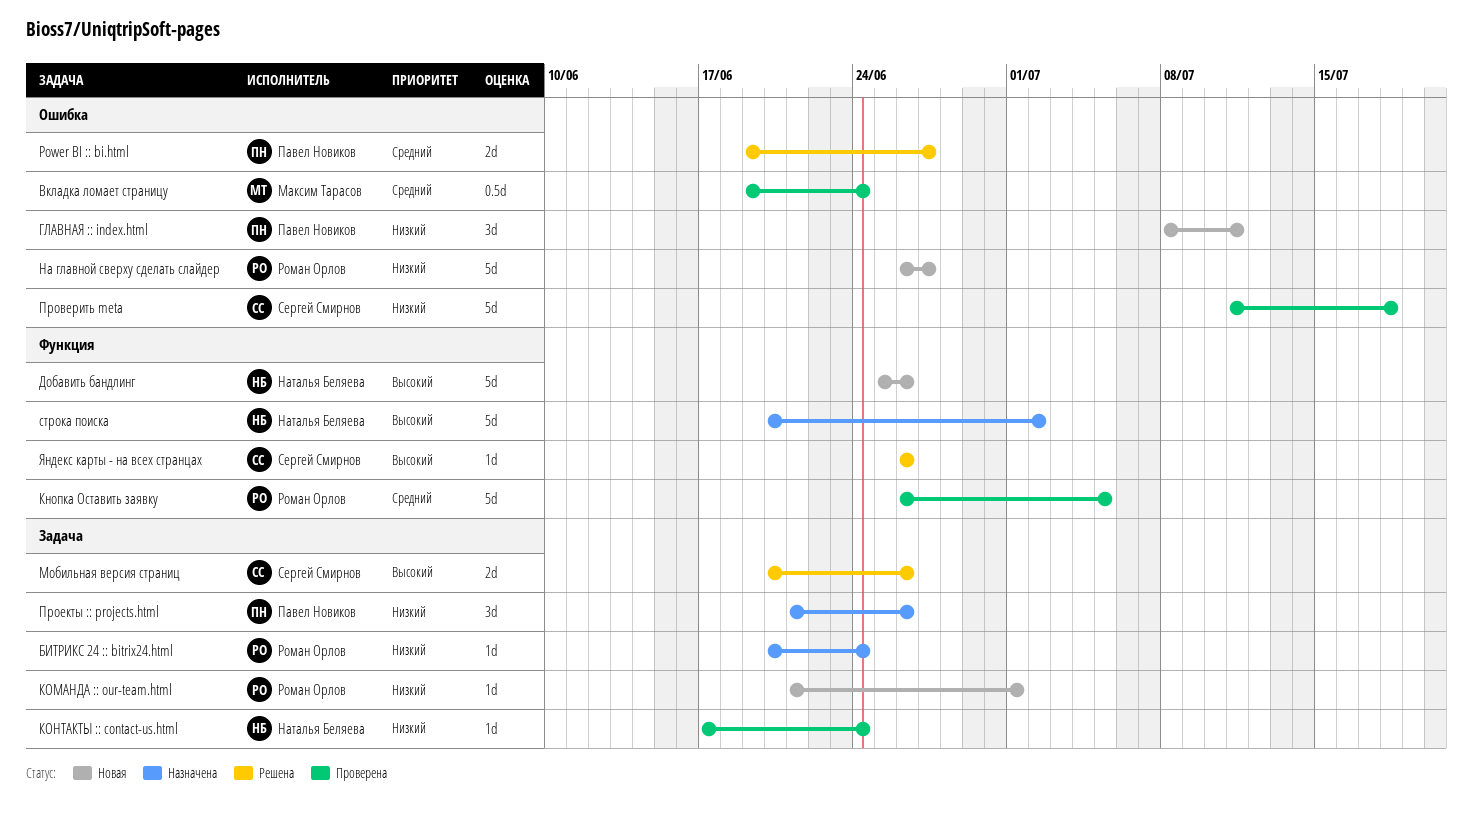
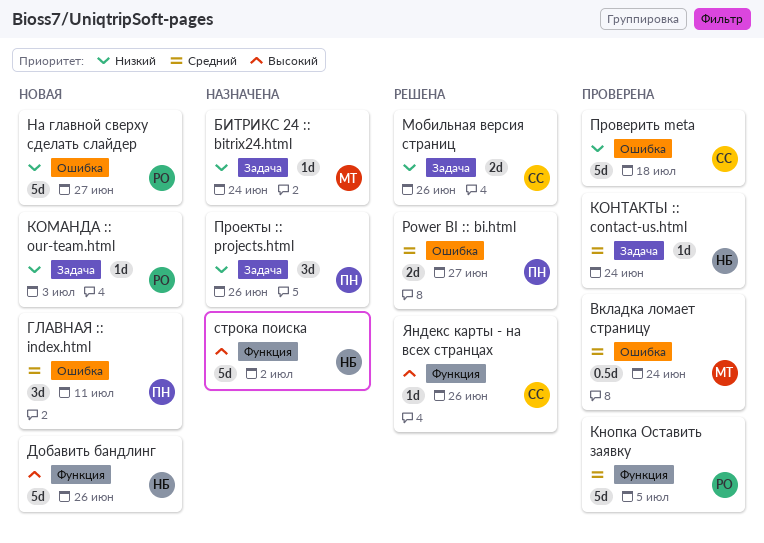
БИТРИКС 24 :: bitrix24.html, owner: Роман Орлов -> Максим Тарасов
ГЛАВНАЯ :: index.html, priority: Низкий -> Средний
КОМАНДА :: our-team.html, due: Jul 1 -> Jul 3
КОНТАКТЫ :: contact-us.html, priority: Низкий -> Средний
Мобильная версия страниц, priority: Высокий -> Низкий

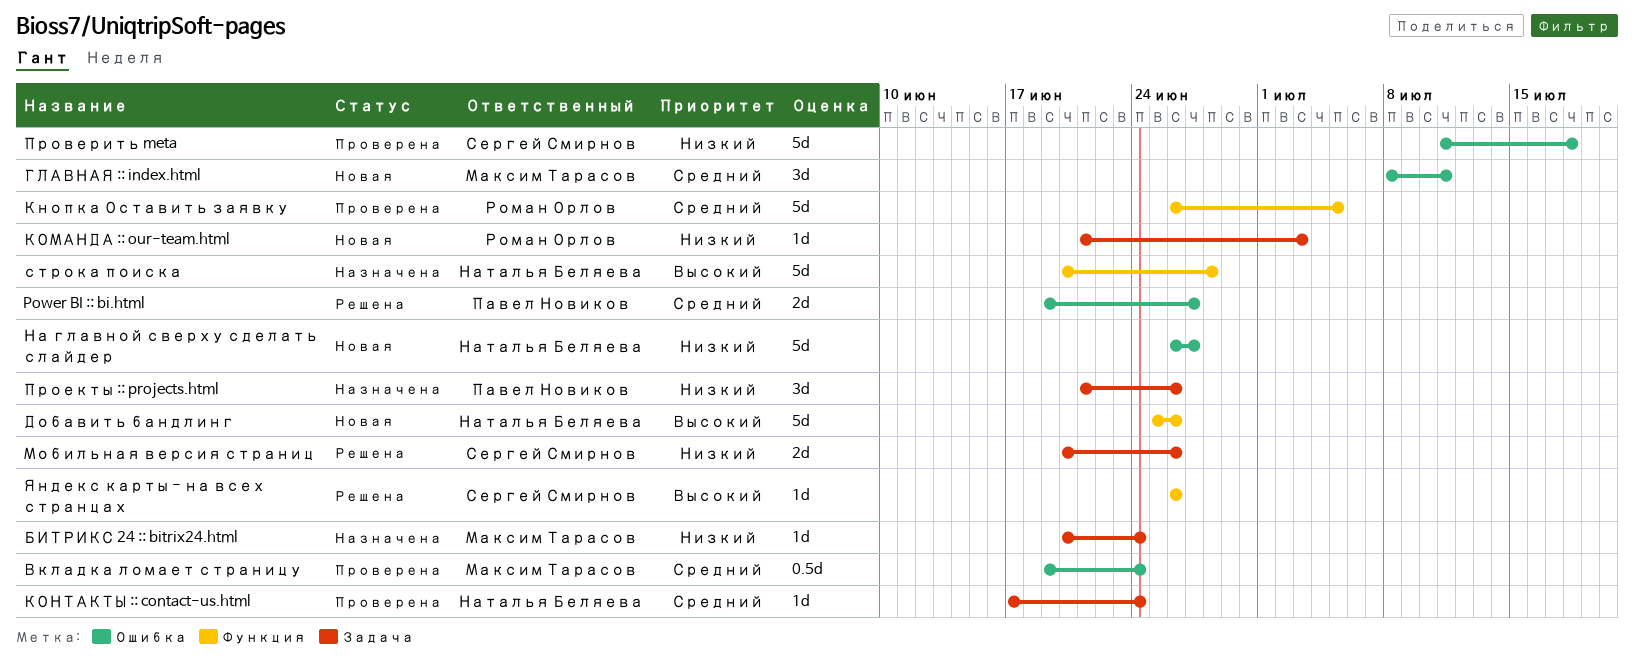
ГЛАВНАЯ :: index.html, owner: Павел Новиков -> Максим Тарасов
На главной сверху сделать слайдер, owner: Роман Орлов -> Наталья Беляева
строка поиска, due: Jul 2 -> Jun 28

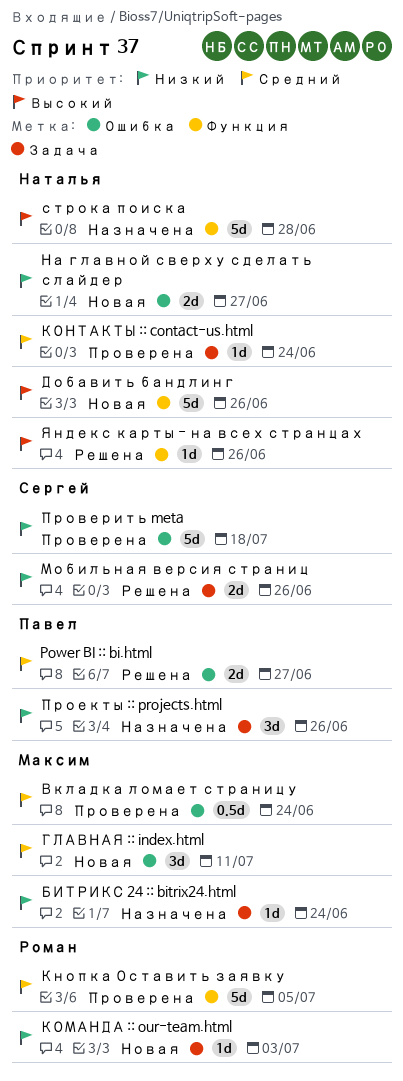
На главной сверху сделать слайдер, estimate: 5d -> 2d
Яндекс карты - на всех странцах, owner: Сергей Смирнов -> Наталья Беляева

